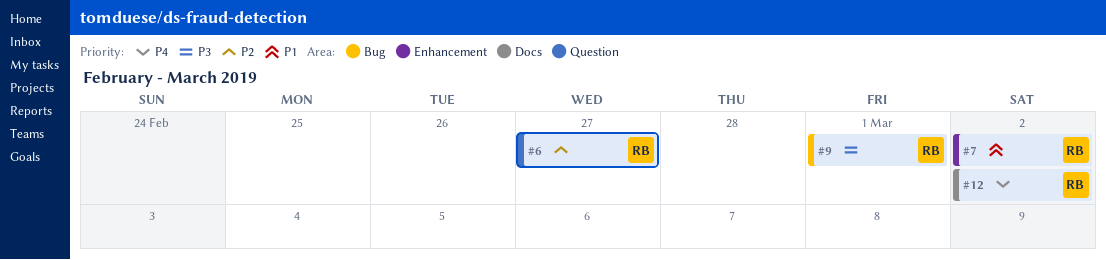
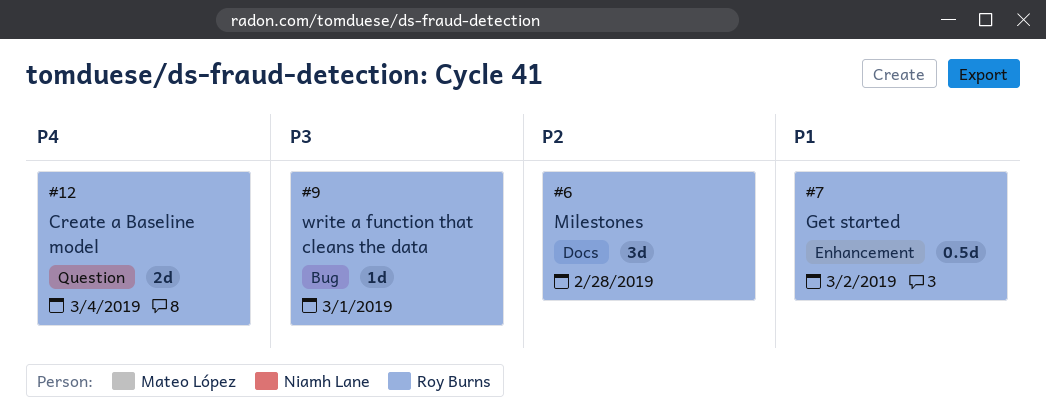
#6, label: Question -> Docs
#6, due: Feb 27 -> Feb 28
#12, label: Docs -> Question
#12, due: Mar 2 -> Mar 4

